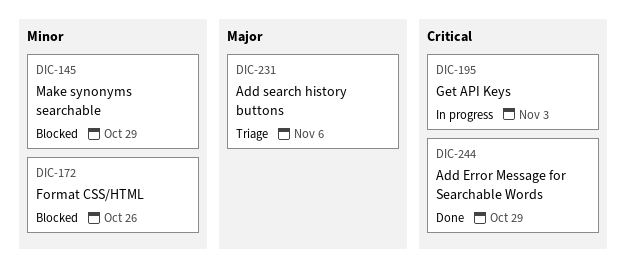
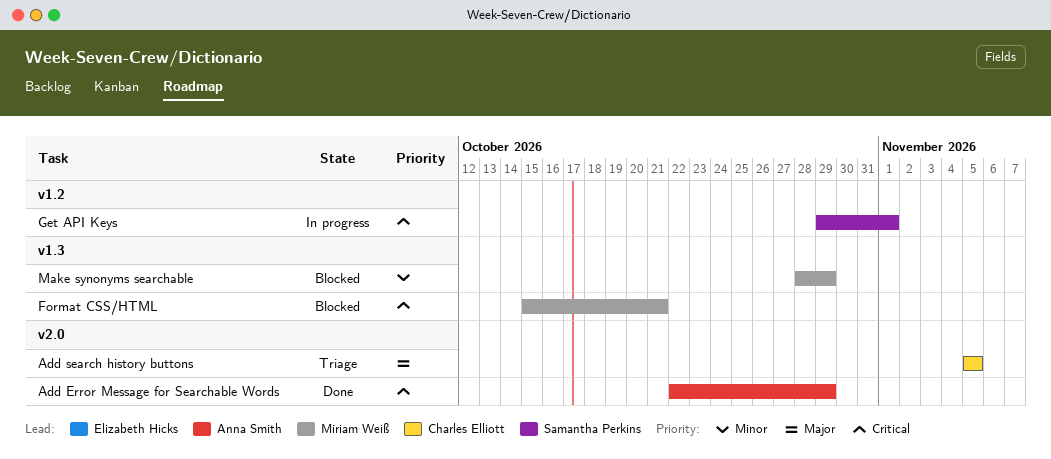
Add search history buttons, due: Nov 6 -> Nov 5
Format CSS/HTML, priority: Minor -> Critical
Format CSS/HTML, due: Oct 26 -> Oct 21
Get API Keys, due: Nov 3 -> Nov 1

